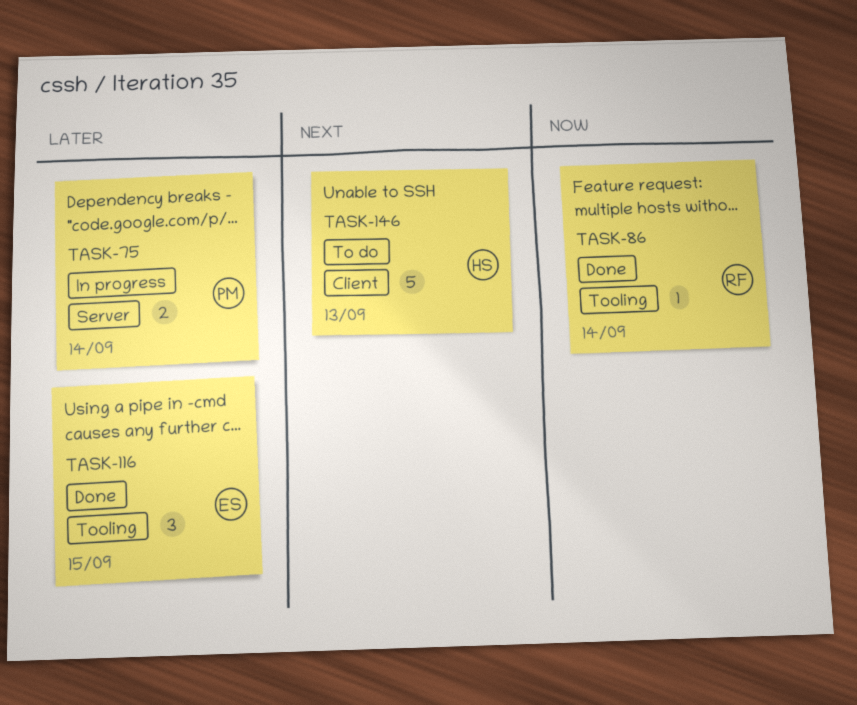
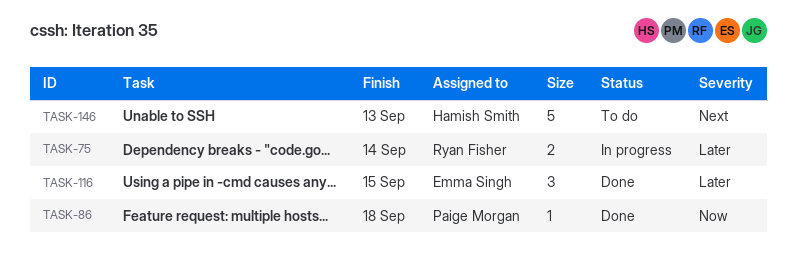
TASK-75, owner: Paige Morgan -> Ryan Fisher
TASK-86, owner: Ryan Fisher -> Paige Morgan
TASK-86, due: Sep 14 -> Sep 18

